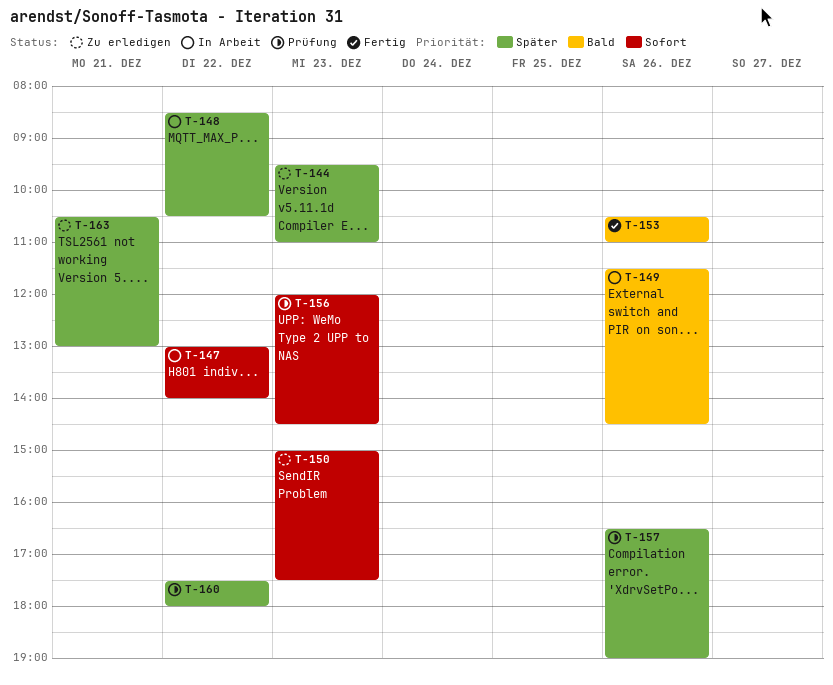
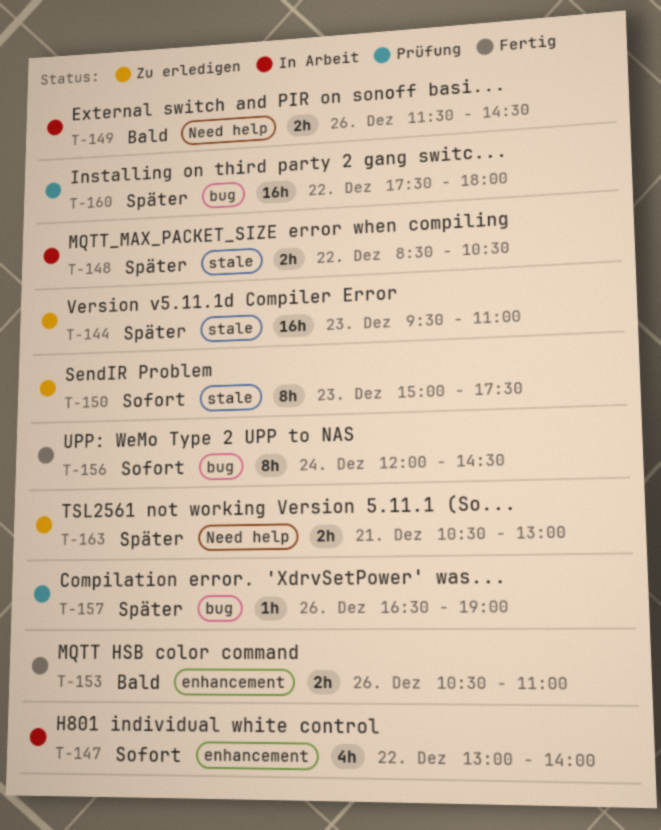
T-156, status: Prüfung -> Fertig
T-156, day: Dec 23 -> Dec 24

